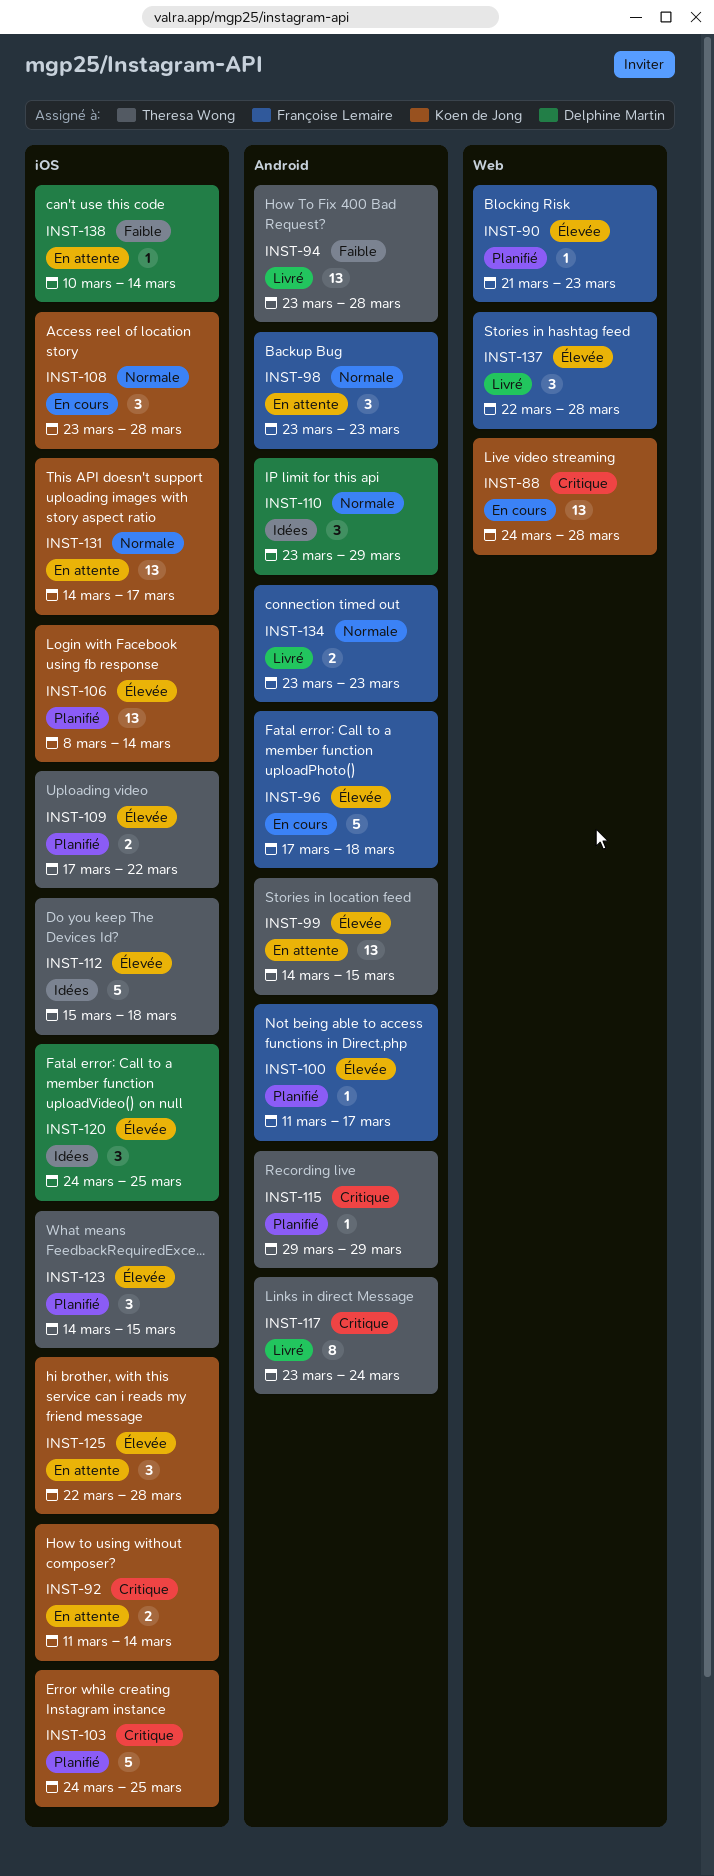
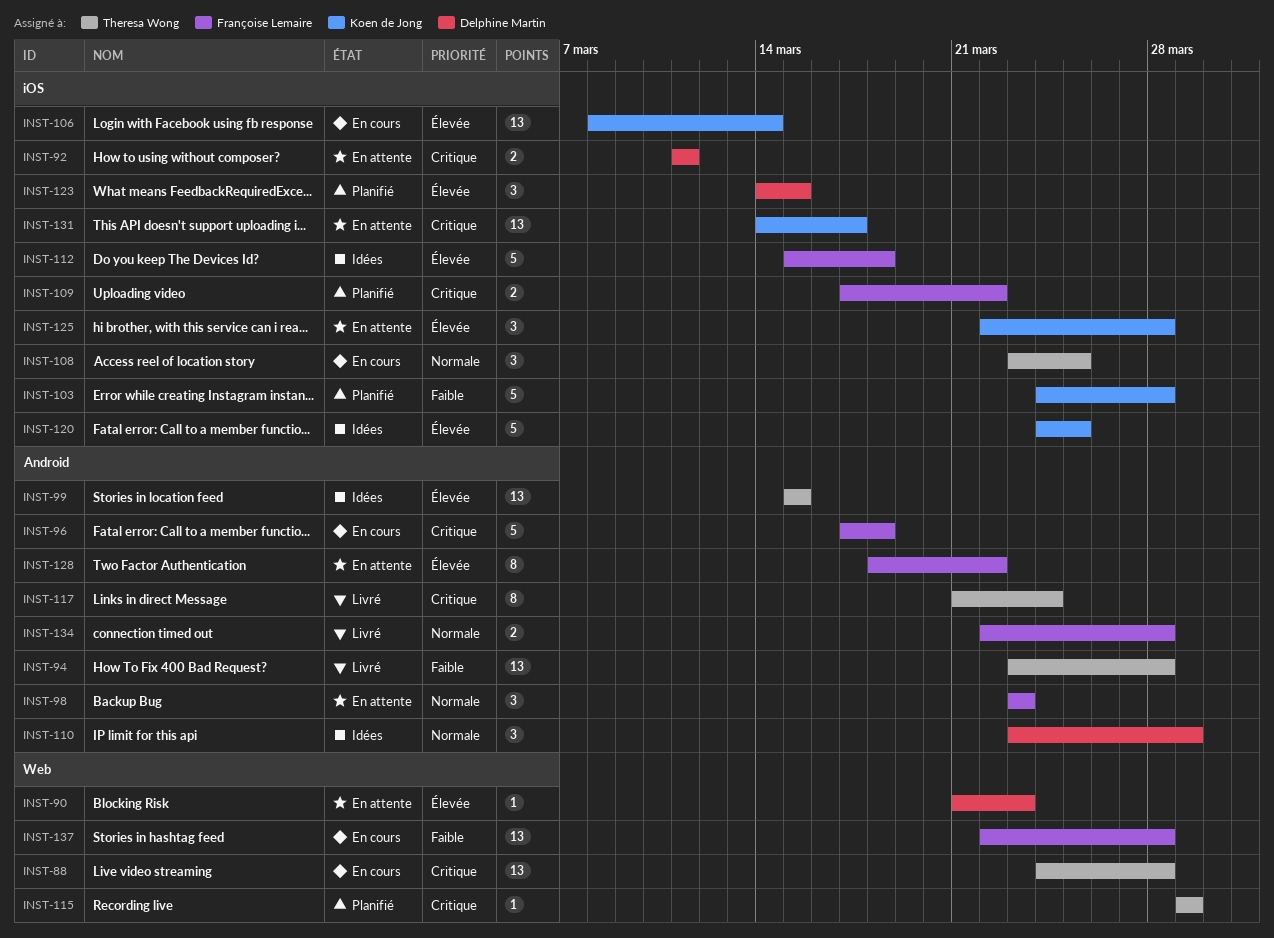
INST-88, owner: Koen de Jong -> Theresa Wong
INST-90, status: Planifié -> En attente
INST-90, owner: Françoise Lemaire -> Delphine Martin
INST-92, owner: Koen de Jong -> Delphine Martin
INST-92, due: Mar 14 -> Mar 11
INST-96, priority: Élevée -> Critique
INST-99, status: En attente -> Idées
INST-99, start: Mar 14 -> Mar 15
INST-100: present -> none
INST-103, priority: Critique -> Faible
INST-103, due: Mar 25 -> Mar 28
INST-106, status: Planifié -> En cours
INST-108, owner: Koen de Jong -> Theresa Wong
INST-108, due: Mar 28 -> Mar 25
INST-109, owner: Theresa Wong -> Françoise Lemaire
INST-109, priority: Élevée -> Critique
INST-112, owner: Theresa Wong -> Françoise Lemaire
INST-115, label: Android -> Web
INST-117, start: Mar 23 -> Mar 21
INST-120, owner: Delphine Martin -> Koen de Jong
INST-120, estimate: 3 -> 5
INST-123, owner: Theresa Wong -> Delphine Martin
INST-128: none -> present
INST-131, priority: Normale -> Critique
INST-134, start: Mar 23 -> Mar 22
INST-134, due: Mar 23 -> Mar 28
INST-137, status: Livré -> En cours
INST-137, priority: Élevée -> Faible
INST-137, estimate: 3 -> 13
INST-138: present -> none

